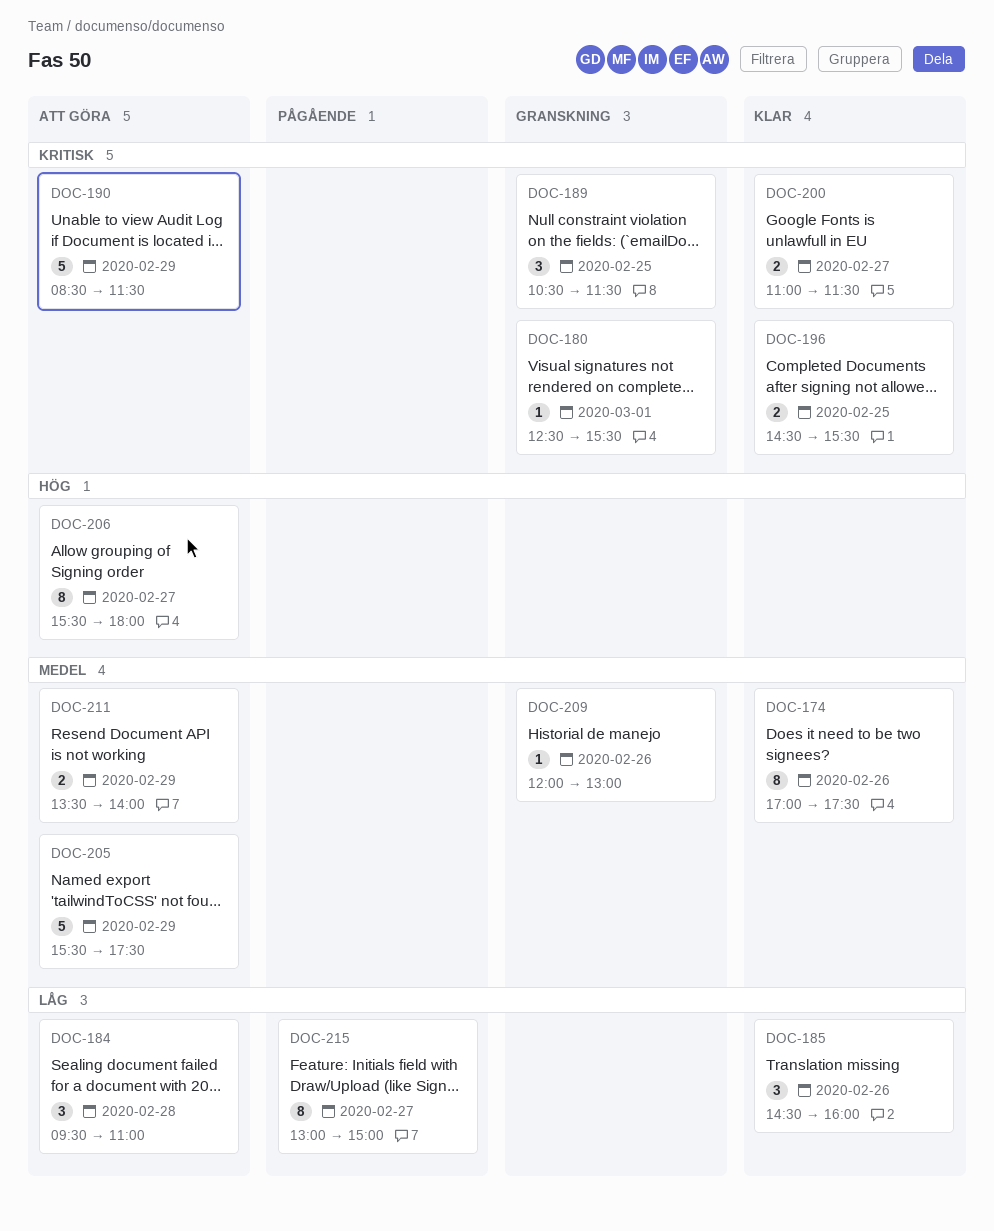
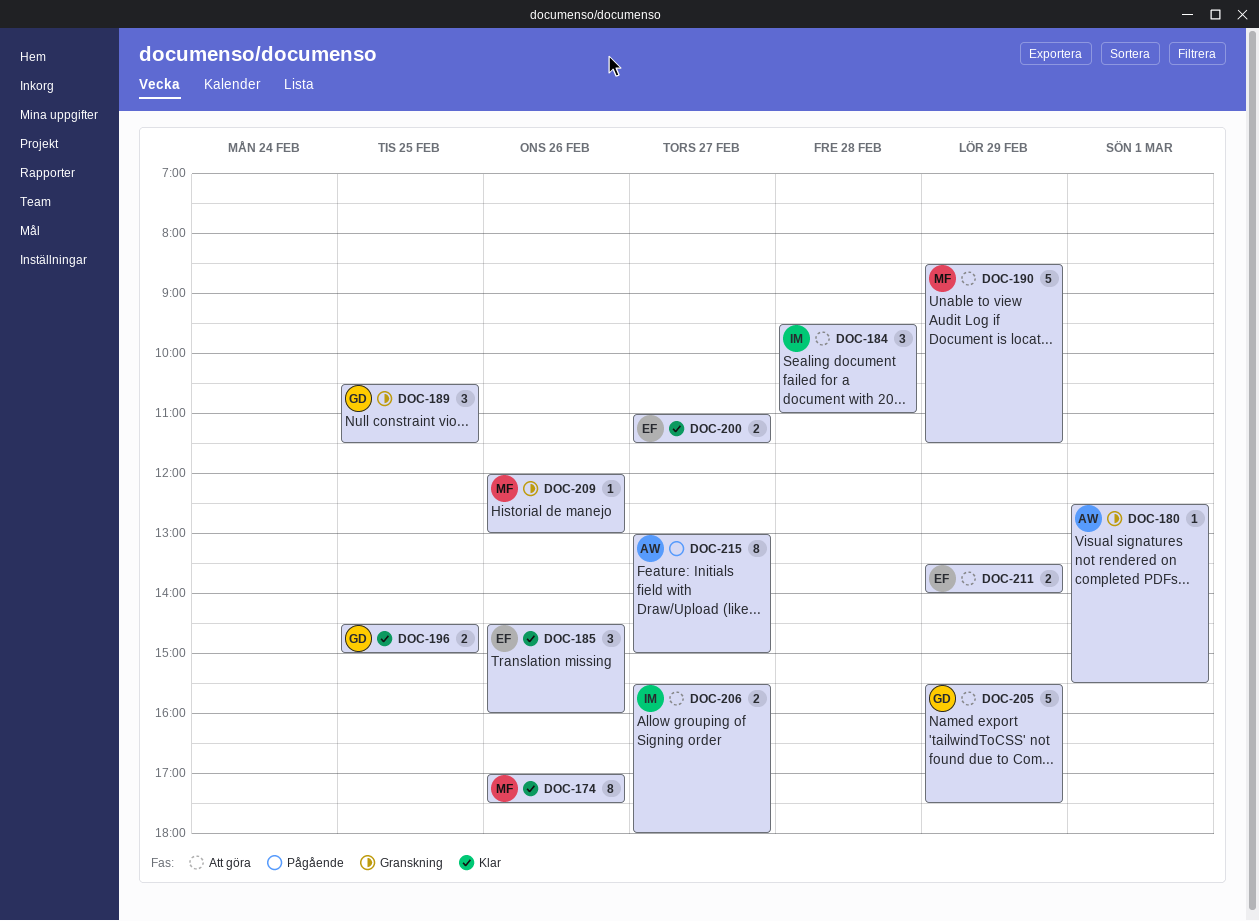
DOC-196, ends: 15:30 -> 15:00
DOC-206, estimate: 8 -> 2

